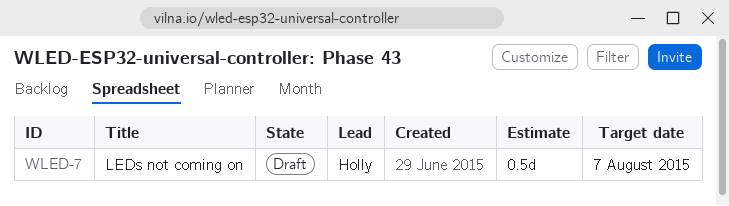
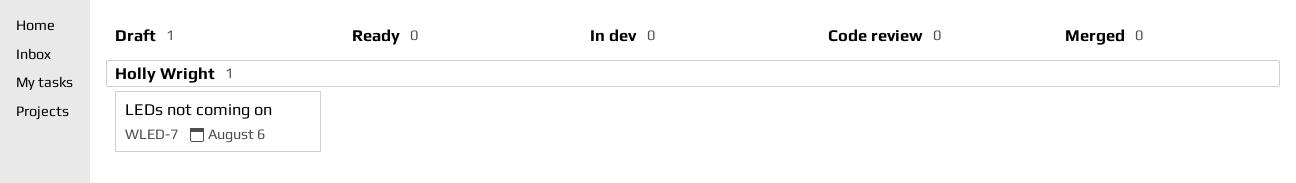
WLED-7, due: Aug 7 -> Aug 6

